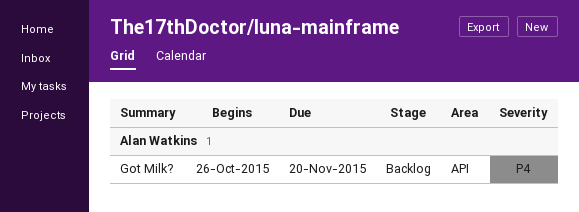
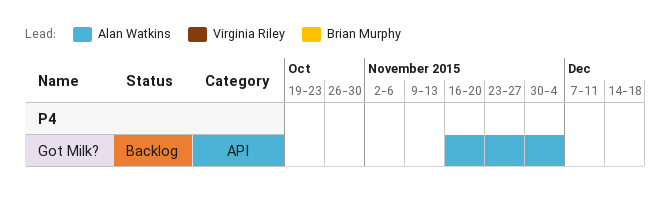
Got Milk?, start: Oct 26 -> Nov 16
Got Milk?, due: Nov 20 -> Dec 4

